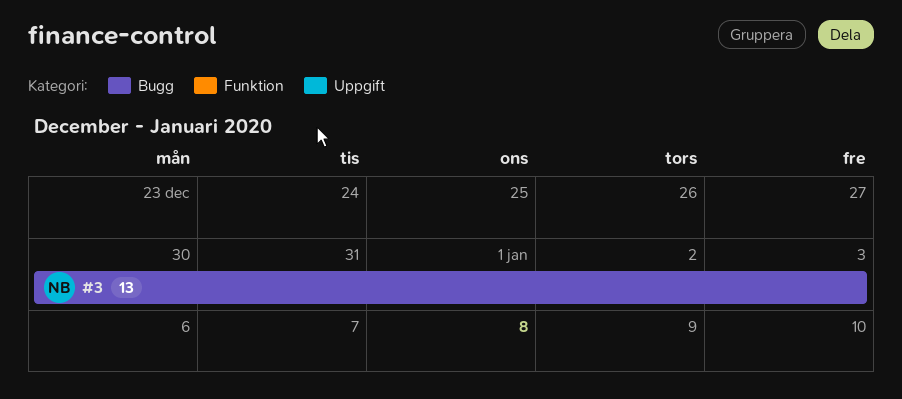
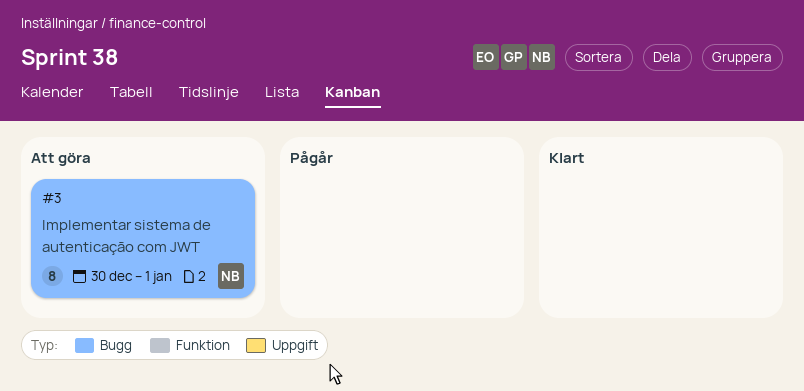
#3, estimate: 13 -> 8
#3, due: Jan 3 -> Jan 1

